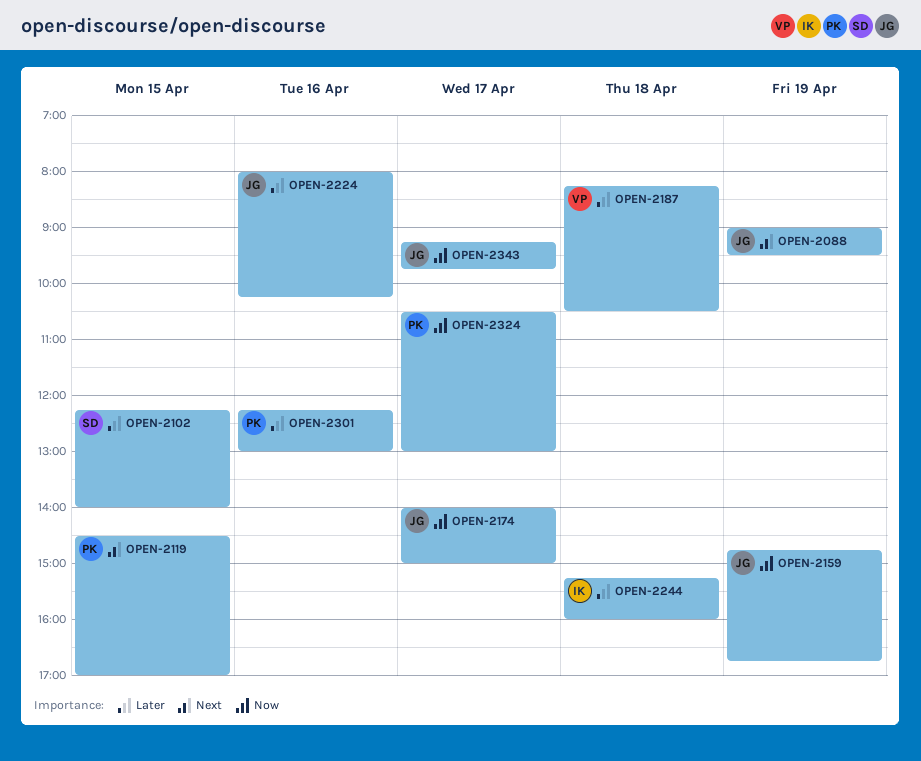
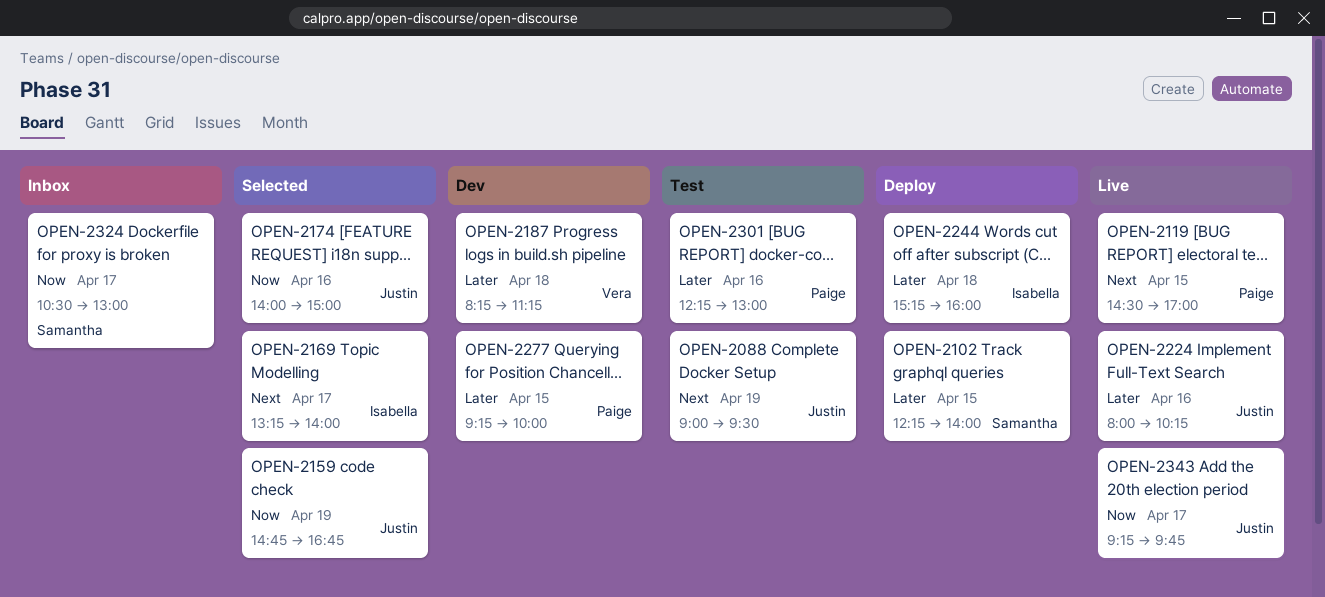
OPEN-2169: none -> present
OPEN-2174, day: Apr 17 -> Apr 16
OPEN-2187, ends: 10:30 -> 11:15
OPEN-2277: none -> present
OPEN-2324, owner: Paige -> Samantha

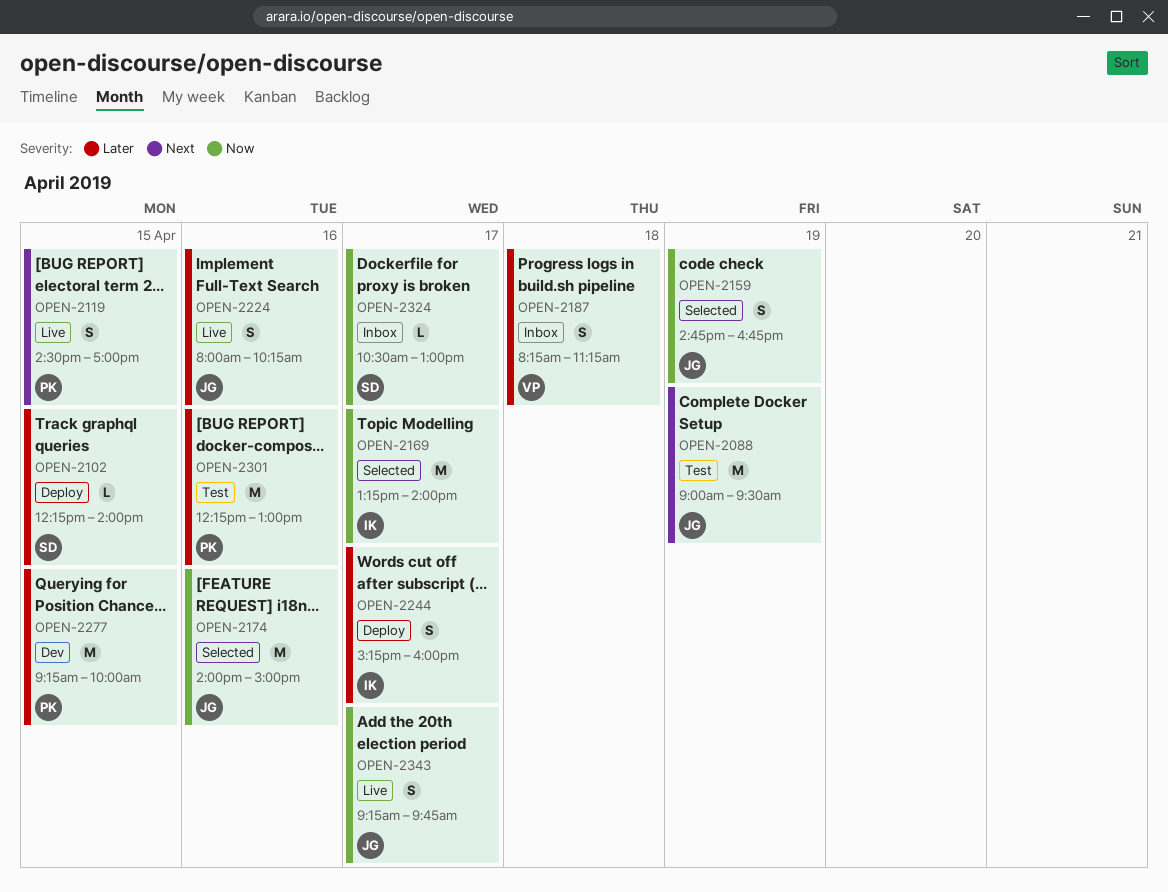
OPEN-2169, priority: Next -> Now
OPEN-2187, status: Dev -> Inbox
OPEN-2244, day: Apr 18 -> Apr 17

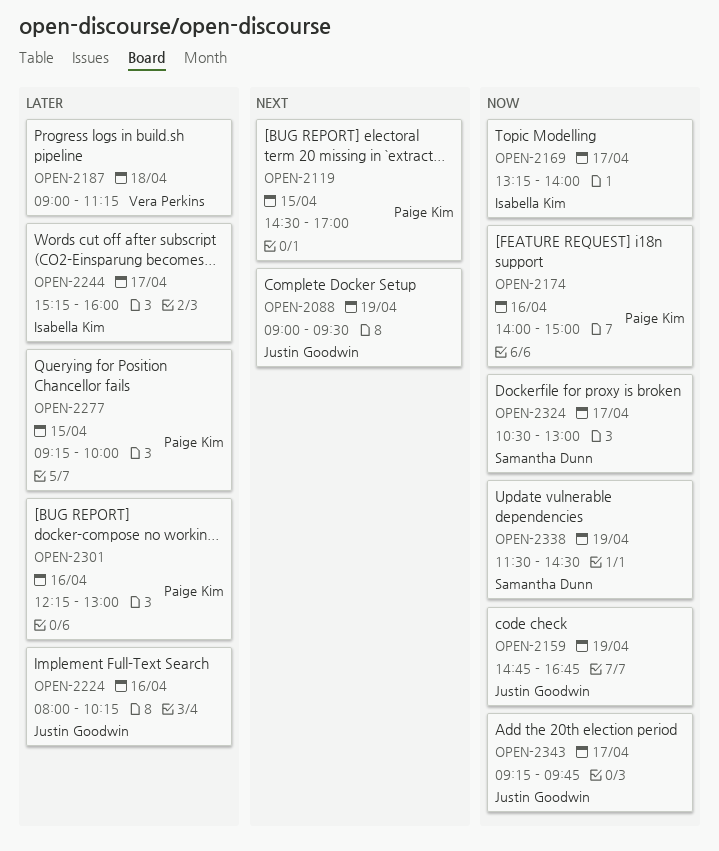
OPEN-2102: present -> none
OPEN-2174, owner: Justin Goodwin -> Paige Kim
OPEN-2187, begins: 08:15 -> 09:00
OPEN-2338: none -> present

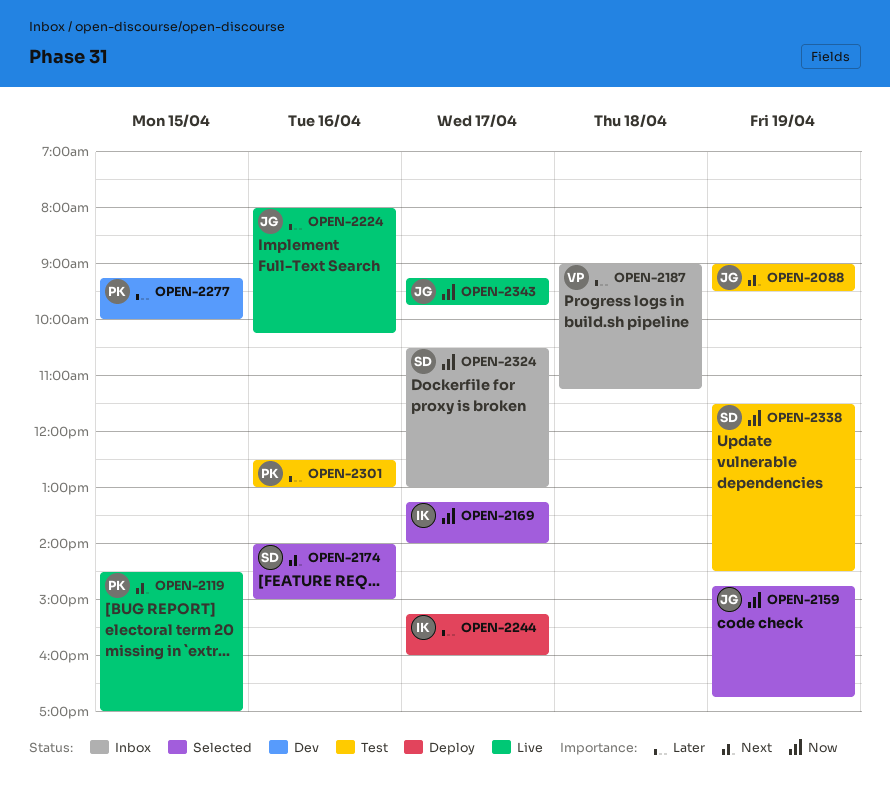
OPEN-2174, owner: Paige Kim -> Samantha Dunn
OPEN-2174, priority: Now -> Next
OPEN-2301, begins: 12:15 -> 12:30

